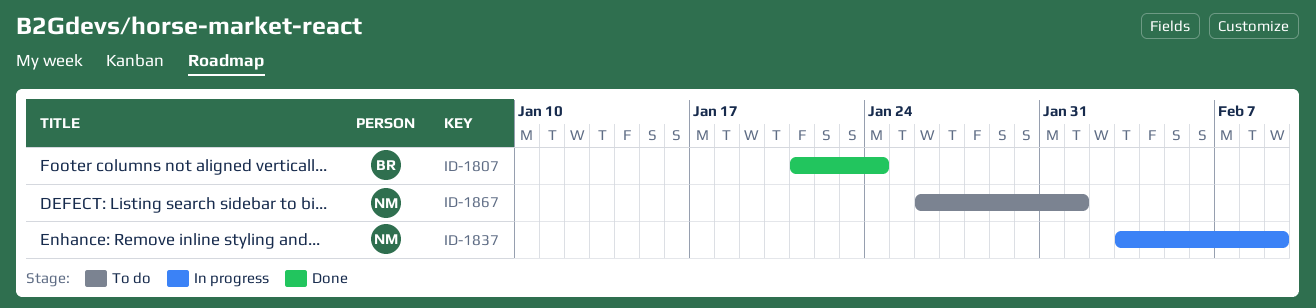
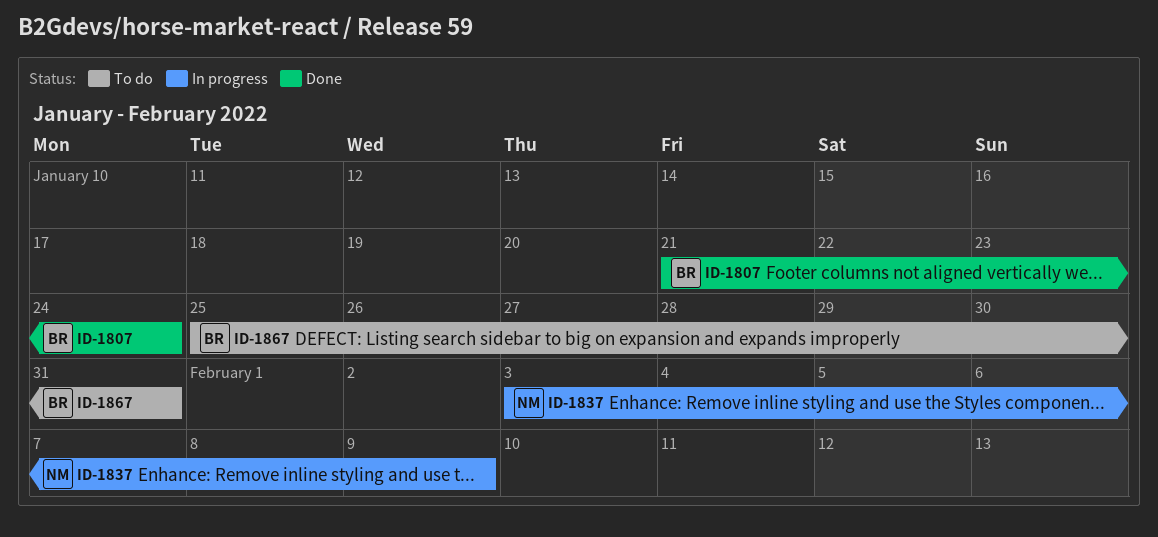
ID-1867, owner: NM -> BR
ID-1867, start: Jan 26 -> Jan 25
ID-1867, due: Feb 1 -> Jan 31

